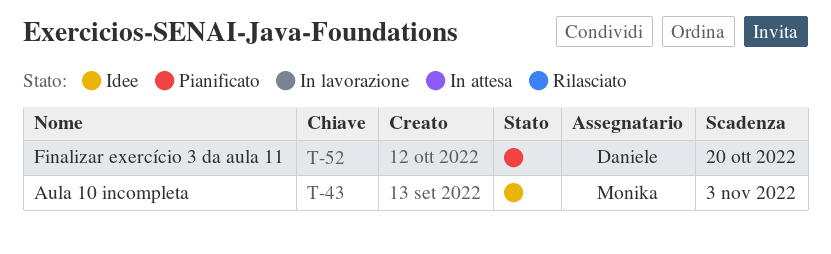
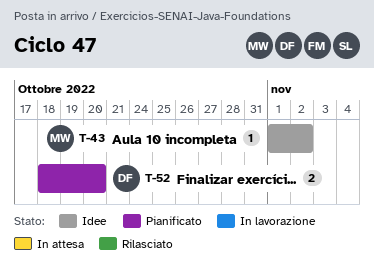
T-43, due: Nov 3 -> Nov 2

